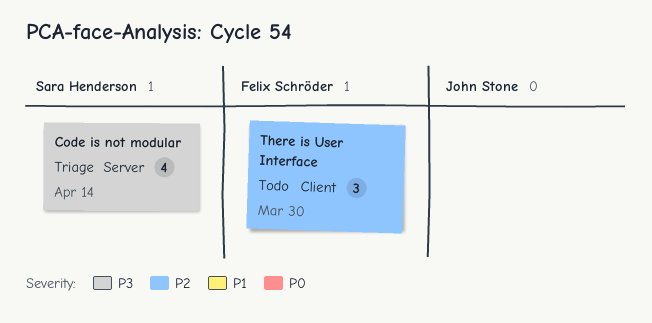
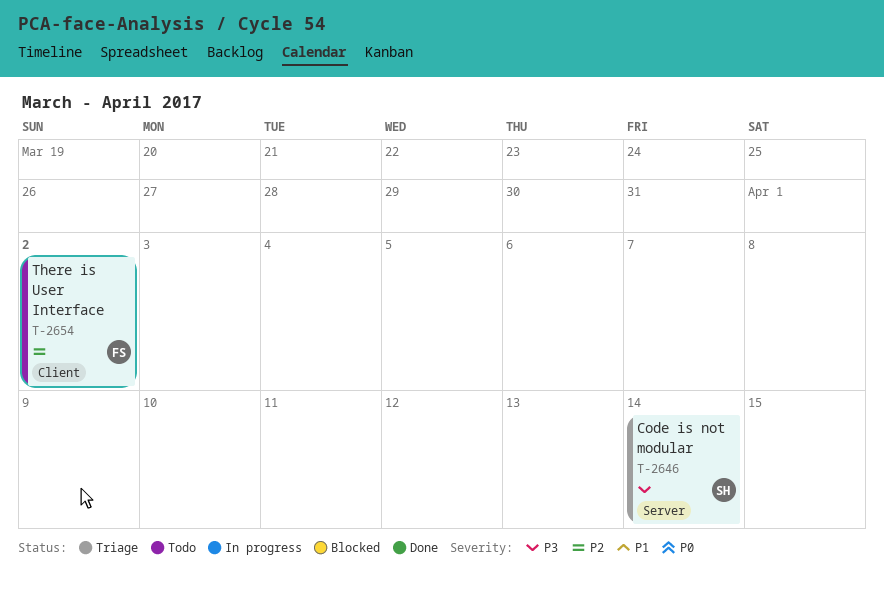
There is User Interface, due: Mar 30 -> Apr 2

